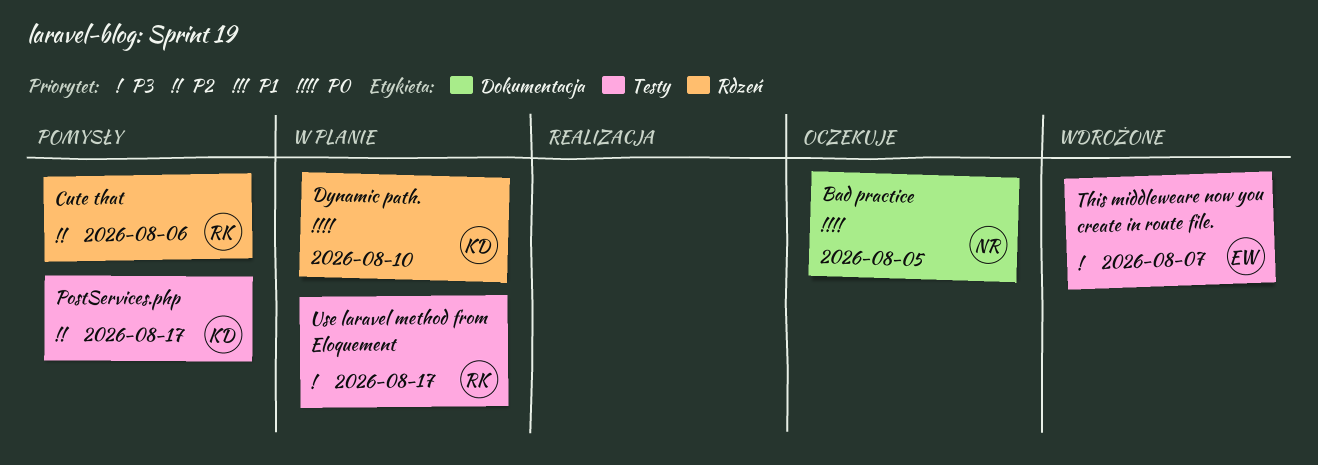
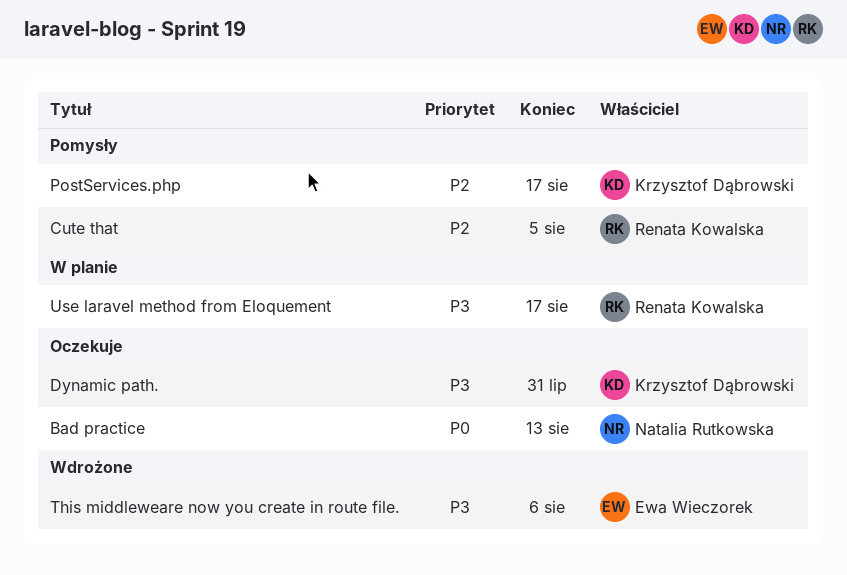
Bad practice, due: Aug 5 -> Aug 13
Cute that, due: Aug 6 -> Aug 5
Dynamic path., status: W planie -> Oczekuje
Dynamic path., priority: P0 -> P3
Dynamic path., due: Aug 10 -> Jul 31
This middleweare now you create in route file., due: Aug 7 -> Aug 6

